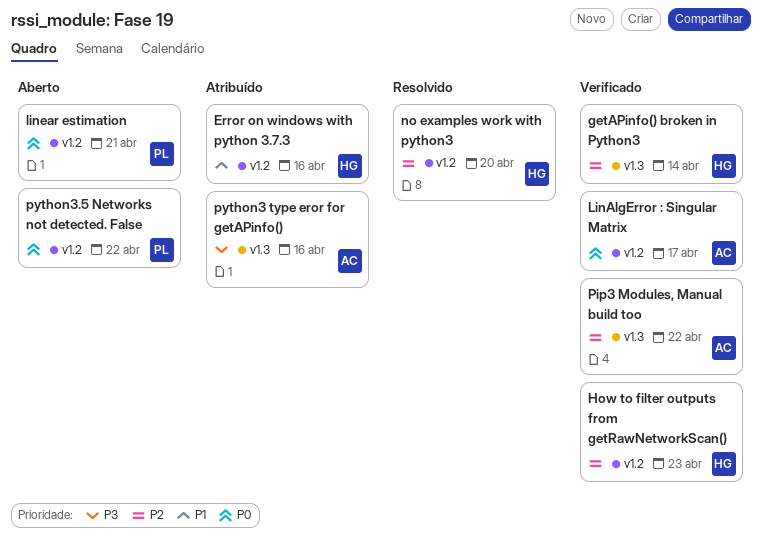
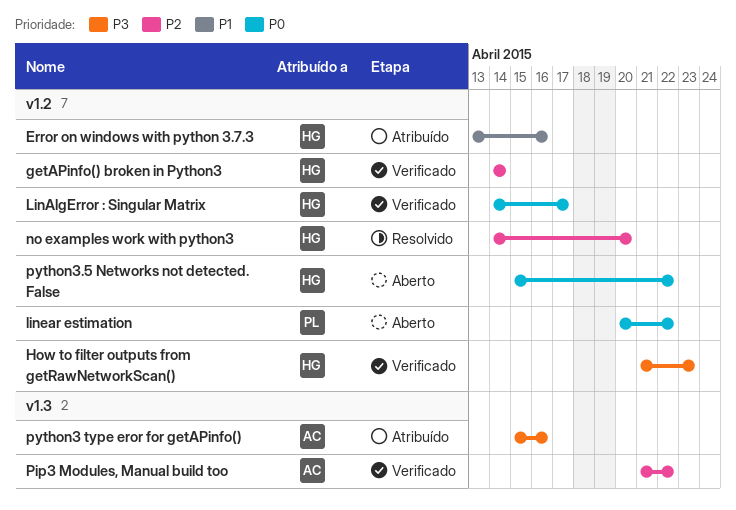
getAPinfo() broken in Python3, label: v1.3 -> v1.2
How to filter outputs from getRawNetworkScan(), priority: P2 -> P3
LinAlgError : Singular Matrix, owner: AC -> HG
linear estimation, due: Apr 21 -> Apr 22
python3.5 Networks not detected. False, owner: PL -> HG

